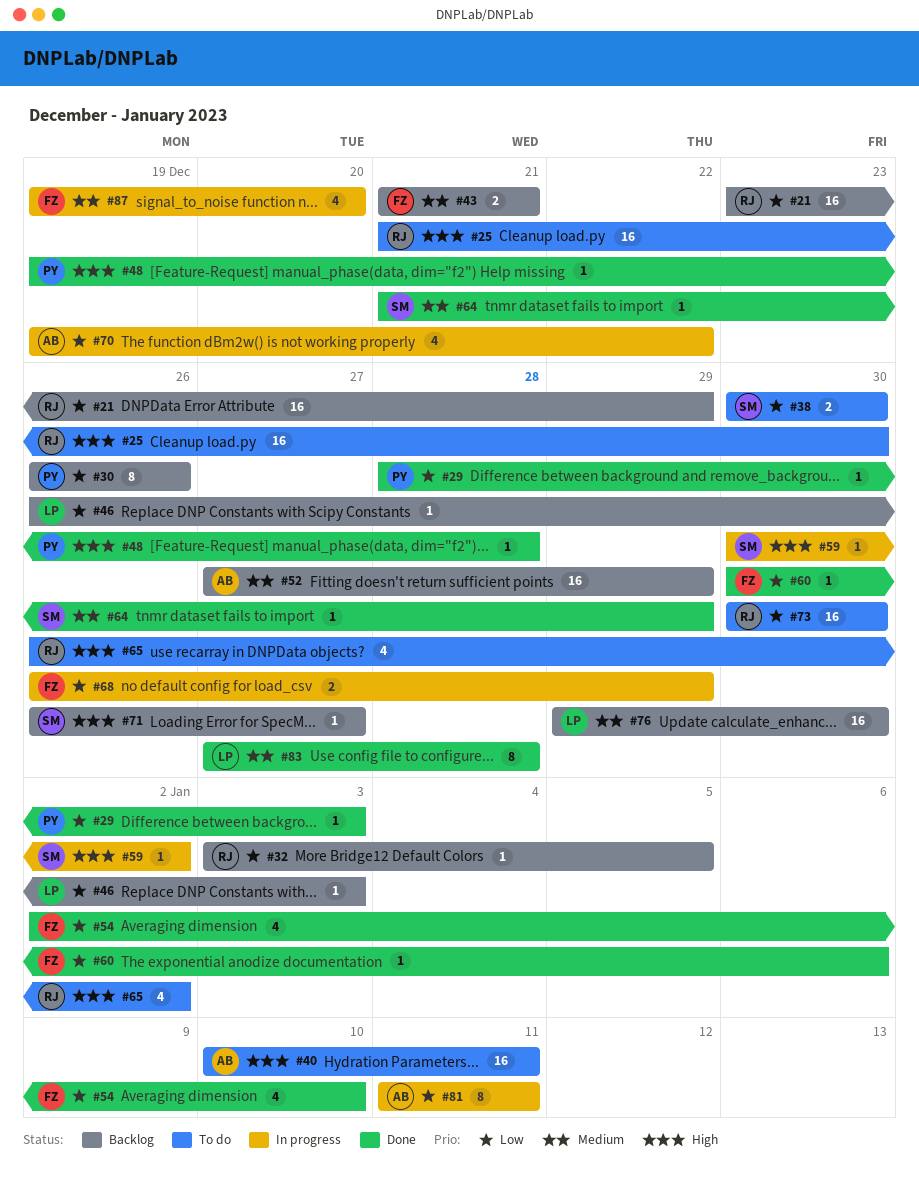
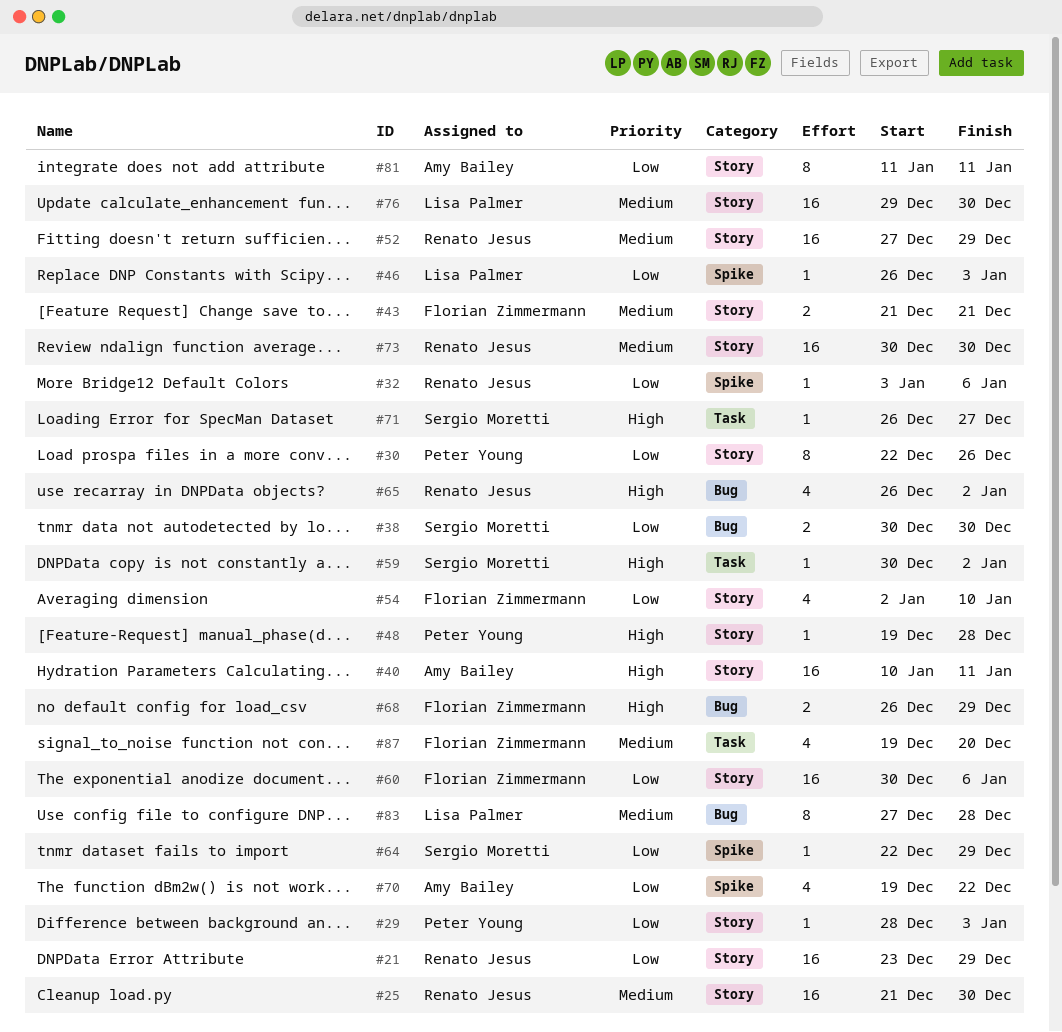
#25, priority: High -> Medium
#30, start: Dec 26 -> Dec 22
#32, due: Jan 5 -> Jan 6
#52, owner: Amy Bailey -> Renato Jesus
#60, estimate: 1 -> 16
#64, priority: Medium -> Low
#64, start: Dec 21 -> Dec 22
#68, priority: Low -> High
#73, priority: Low -> Medium

